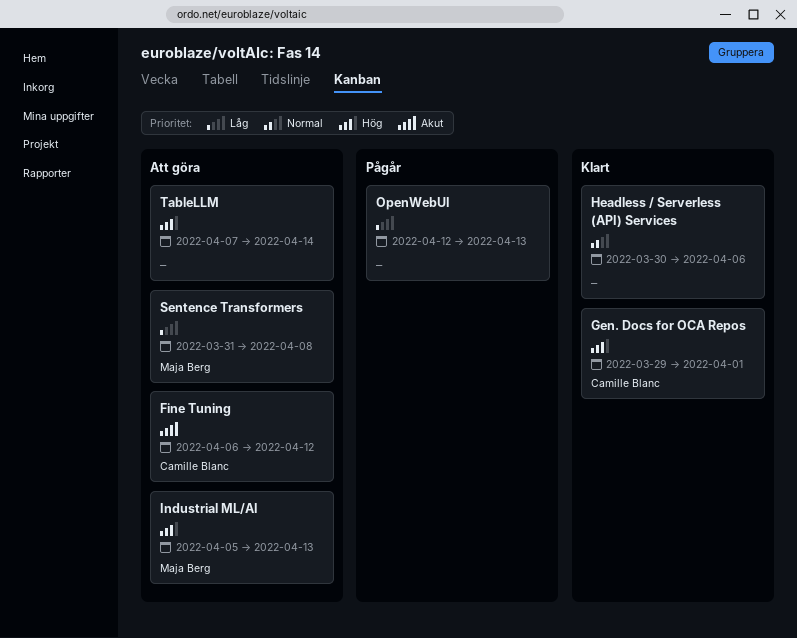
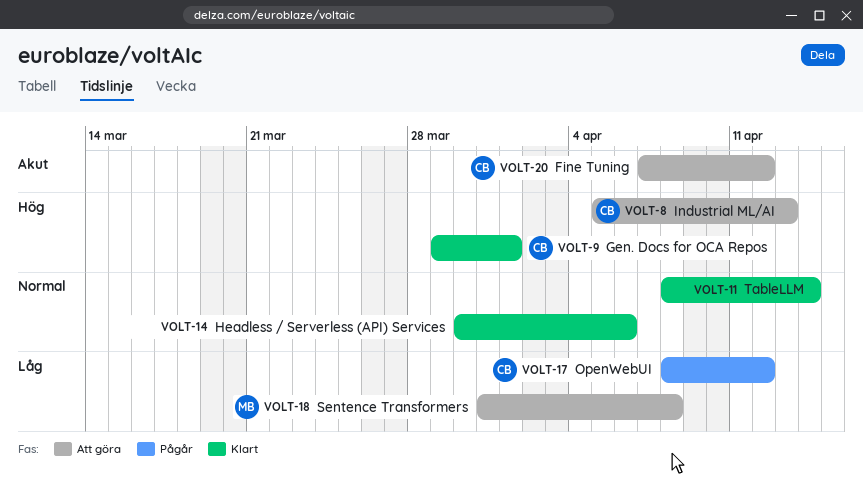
Fine Tuning, start: Apr 6 -> Apr 7
Industrial ML/AI, owner: Maja Berg -> Camille Blanc
OpenWebUI, owner: none -> Camille Blanc
OpenWebUI, start: Apr 12 -> Apr 8
OpenWebUI, due: Apr 13 -> Apr 12
TableLLM, status: Att göra -> Klart
TableLLM, priority: Hög -> Normal
TableLLM, start: Apr 7 -> Apr 8

